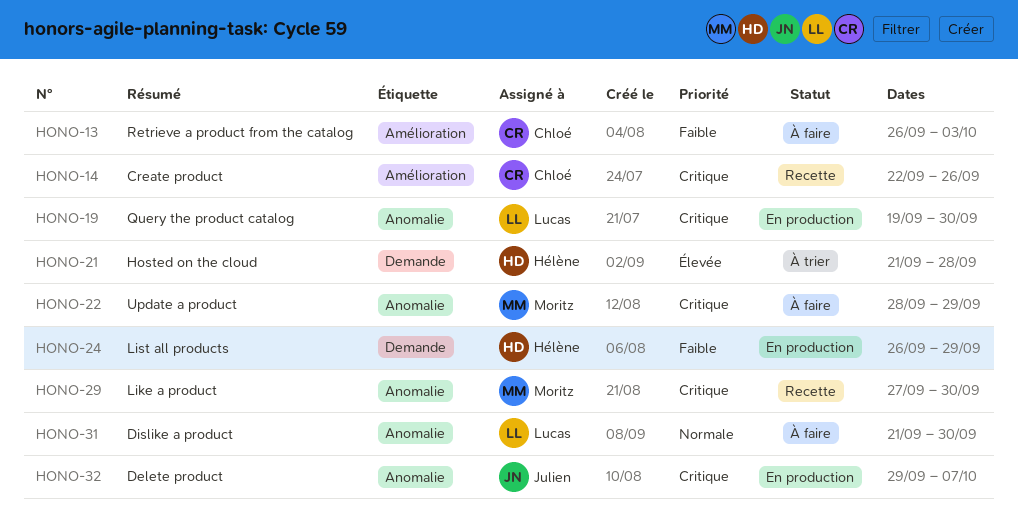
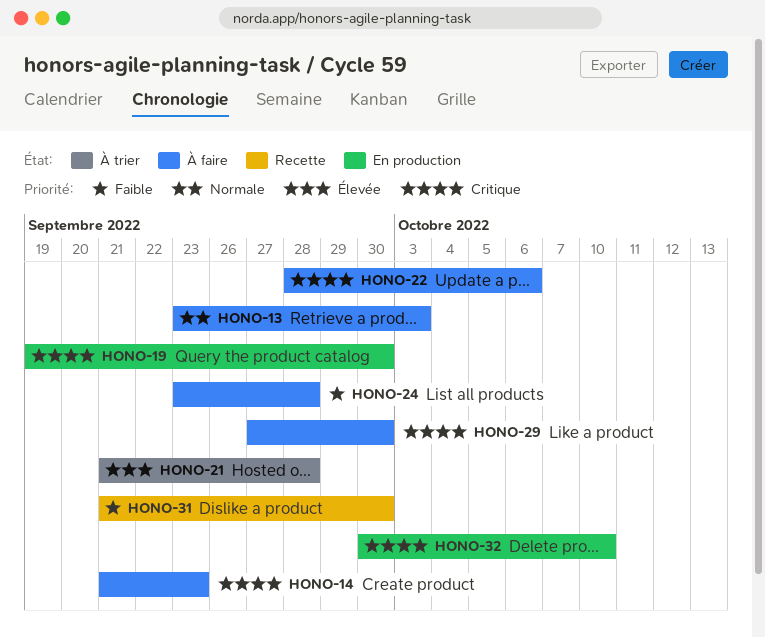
HONO-13, priority: Faible -> Normale
HONO-13, start: Sep 26 -> Sep 23
HONO-14, status: Recette -> À faire
HONO-14, start: Sep 22 -> Sep 21
HONO-14, due: Sep 26 -> Sep 23
HONO-22, due: Sep 29 -> Oct 6
HONO-24, status: En production -> À faire
HONO-24, start: Sep 26 -> Sep 23
HONO-24, due: Sep 29 -> Sep 28
HONO-29, status: Recette -> À faire
HONO-31, status: À faire -> Recette
HONO-31, priority: Normale -> Faible
HONO-32, start: Sep 29 -> Sep 30
HONO-32, due: Oct 7 -> Oct 10

